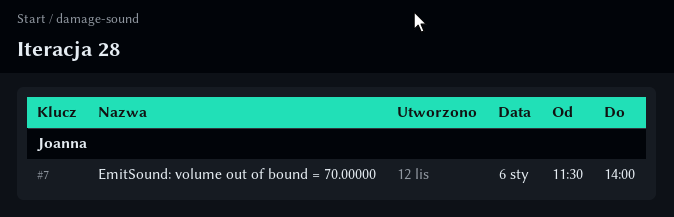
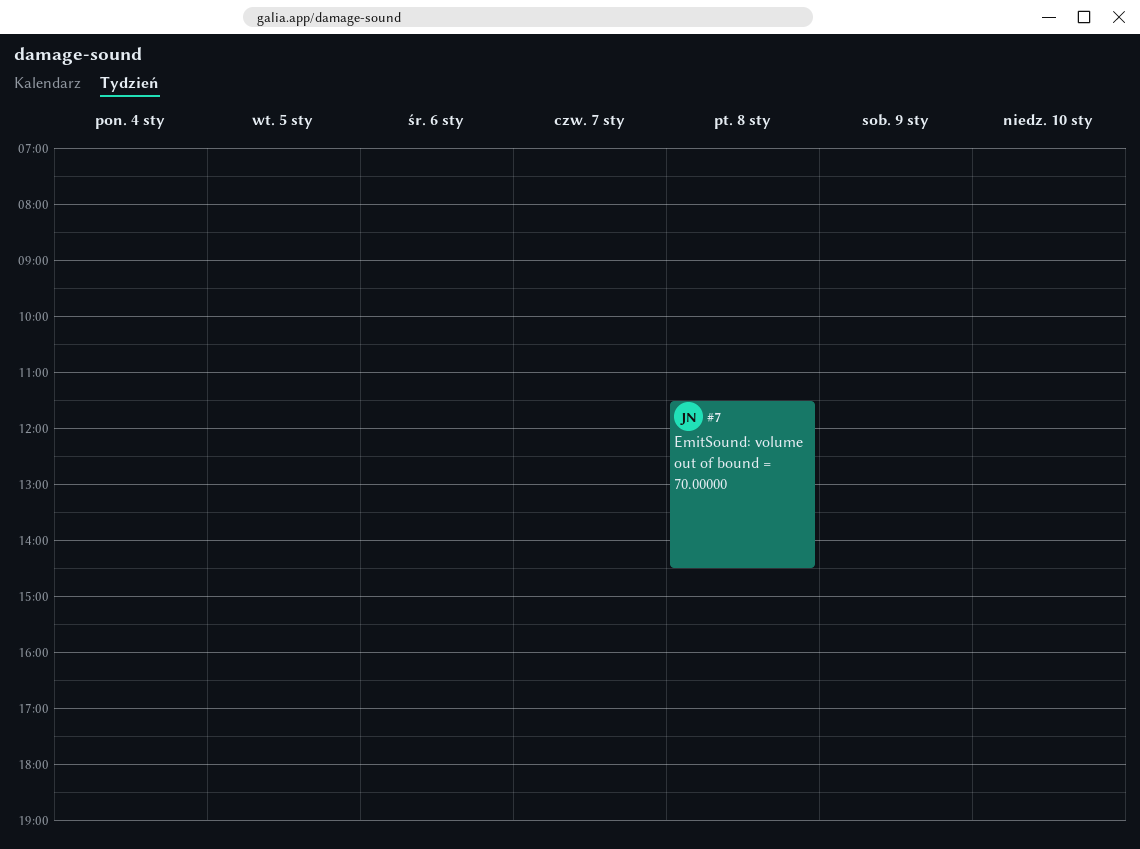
#7, day: Jan 6 -> Jan 8
#7, ends: 14:00 -> 14:30

